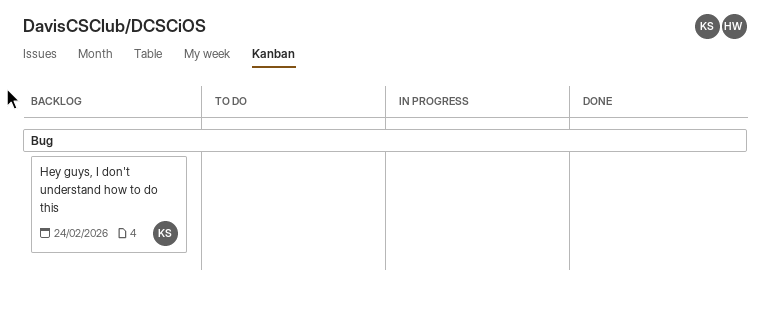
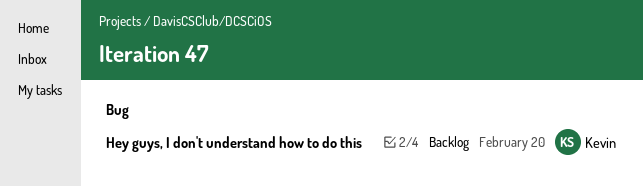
Hey guys, I don't understand how to do this, due: Feb 24 -> Feb 20

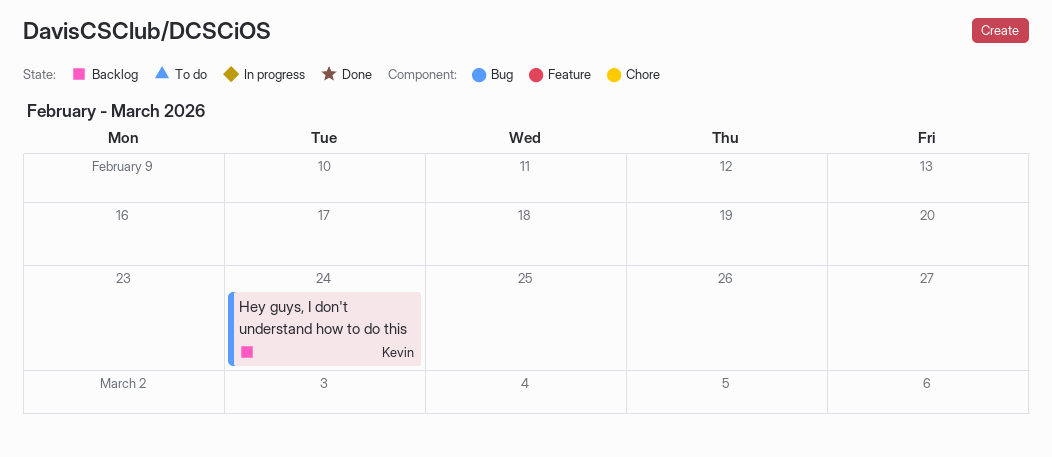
Hey guys, I don't understand how to do this, due: Feb 20 -> Feb 24

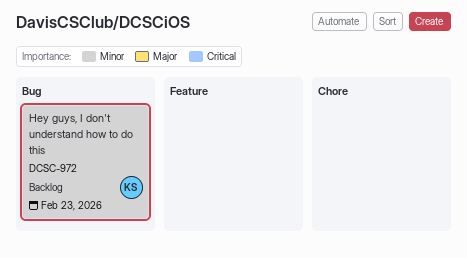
Hey guys, I don't understand how to do this, due: Feb 24 -> Feb 23

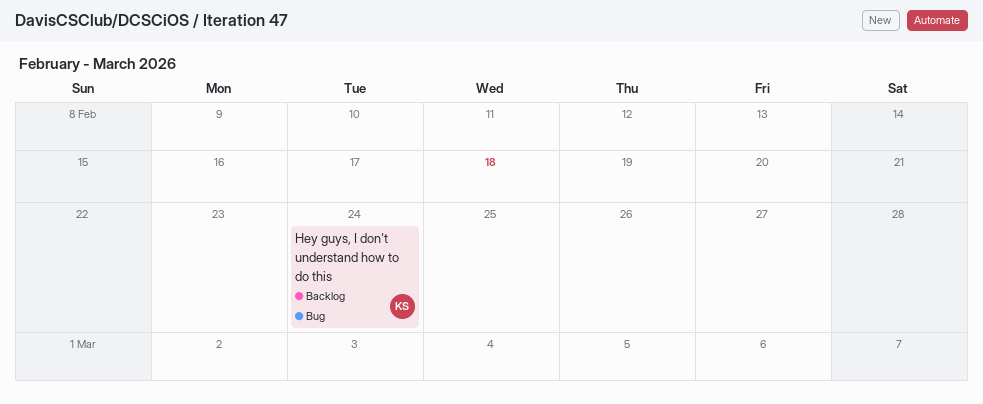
Hey guys, I don't understand how to do this, due: Feb 23 -> Feb 24

